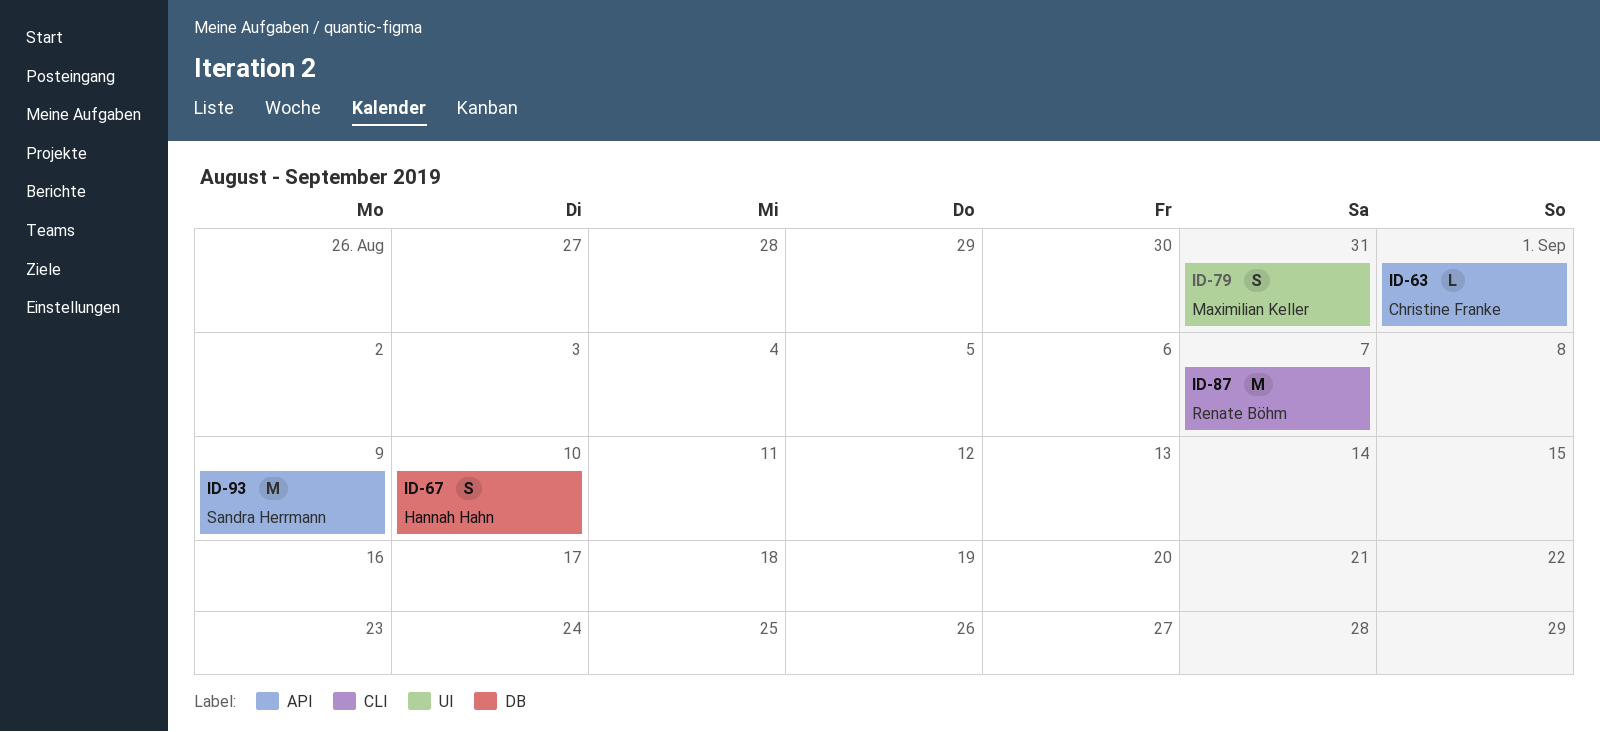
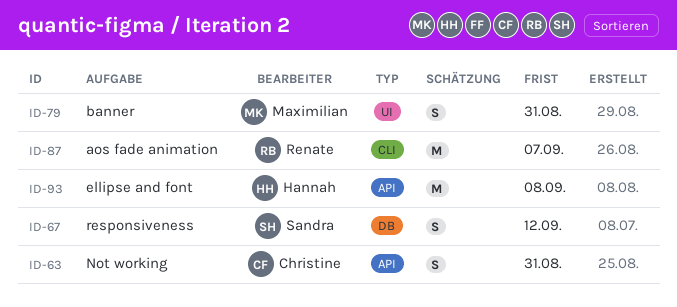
ID-63, estimate: L -> S
ID-63, due: Sep 1 -> Aug 31
ID-67, owner: Hannah Hahn -> Sandra Herrmann
ID-67, due: Sep 10 -> Sep 12
ID-93, owner: Sandra Herrmann -> Hannah Hahn
ID-93, due: Sep 9 -> Sep 8

